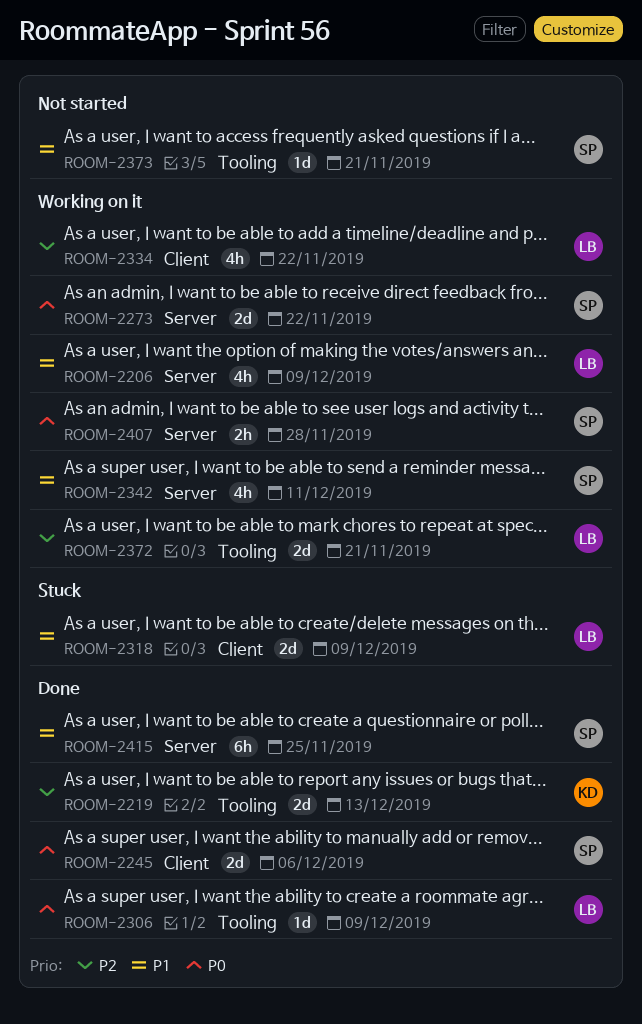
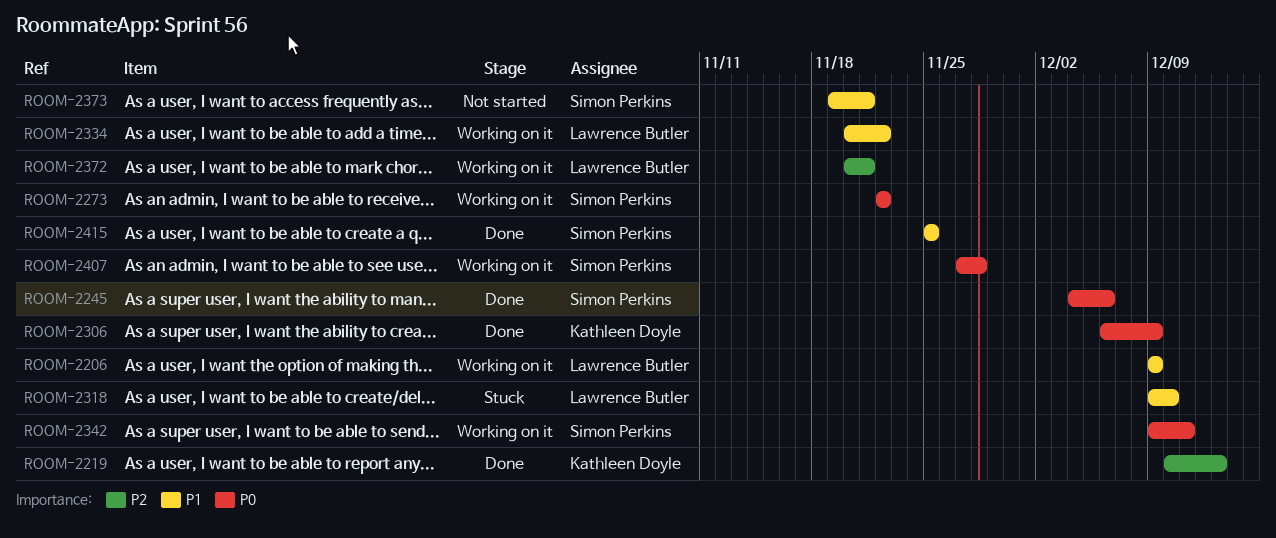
ROOM-2306, owner: Lawrence Butler -> Kathleen Doyle
ROOM-2318, due: Dec 9 -> Dec 10
ROOM-2334, priority: P2 -> P1
ROOM-2342, priority: P1 -> P0

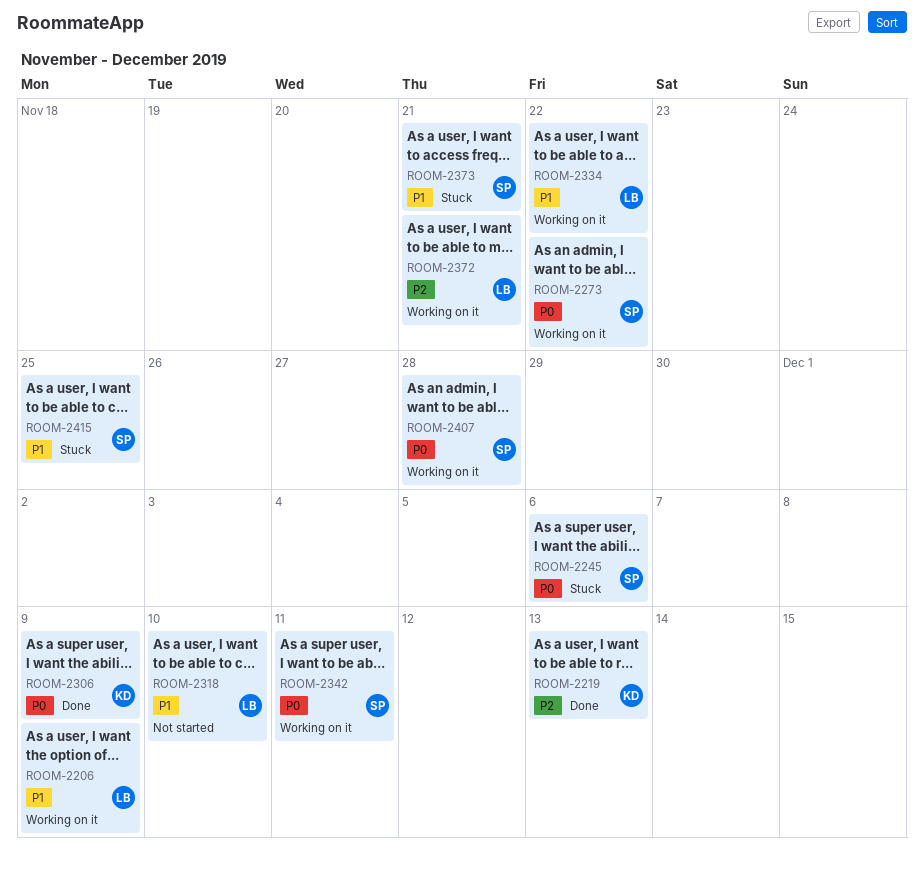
ROOM-2245, status: Done -> Stuck
ROOM-2318, status: Stuck -> Not started
ROOM-2373, status: Not started -> Stuck
ROOM-2415, status: Done -> Stuck

